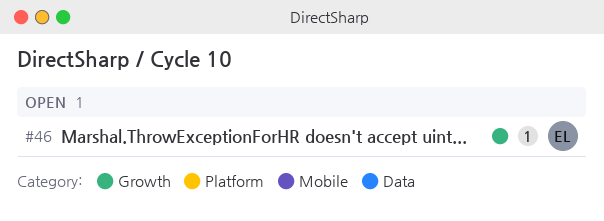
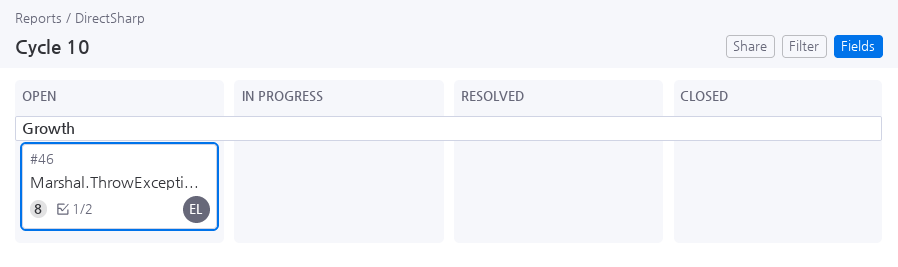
#46, estimate: 1 -> 8

